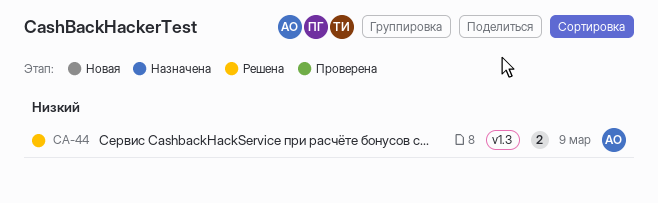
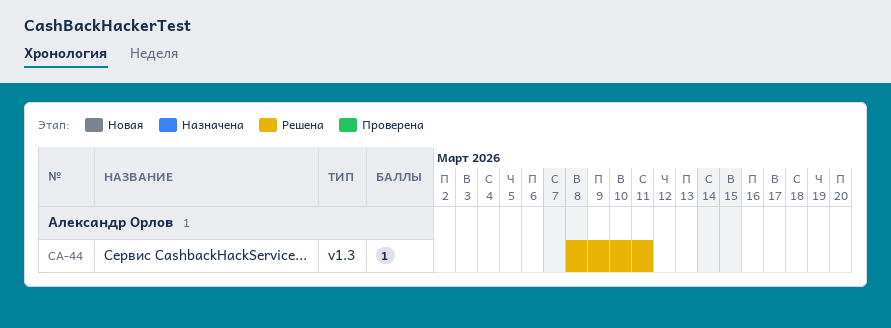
CA-44, estimate: 2 -> 1
CA-44, due: Mar 9 -> Mar 11

